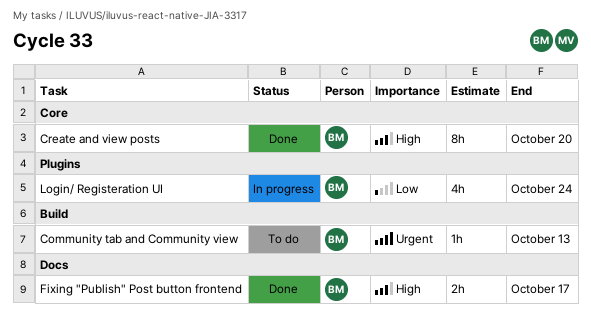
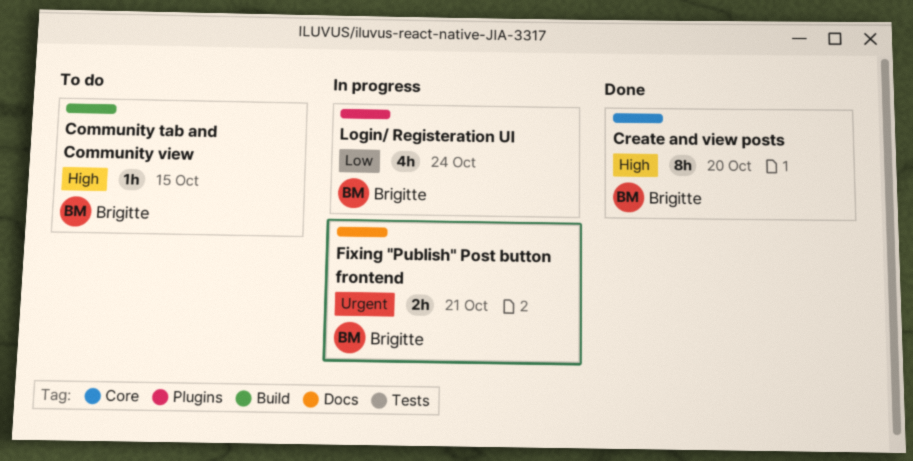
Community tab and Community view, priority: Urgent -> High
Community tab and Community view, due: Oct 13 -> Oct 15
Fixing "Publish" Post button frontend, status: Done -> In progress
Fixing "Publish" Post button frontend, priority: High -> Urgent
Fixing "Publish" Post button frontend, due: Oct 17 -> Oct 21

